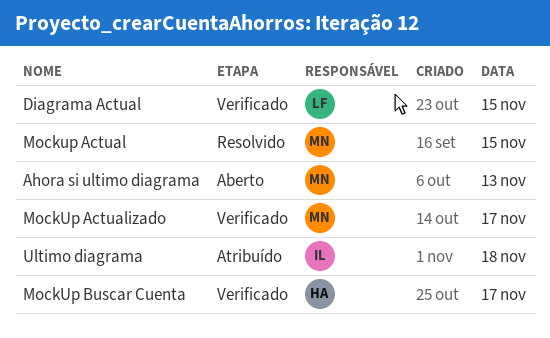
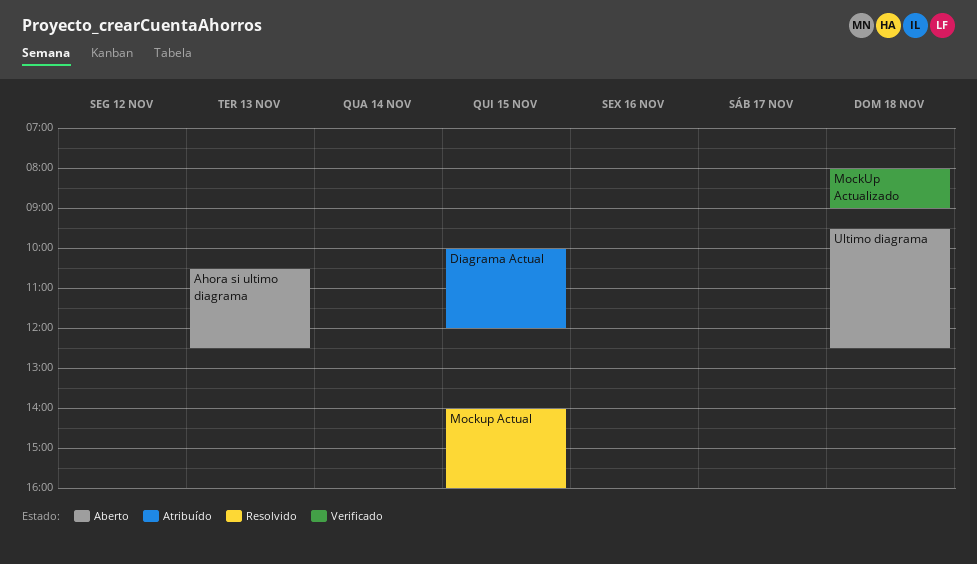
Diagrama Actual, status: Verificado -> Atribuído
MockUp Actualizado, day: Nov 17 -> Nov 18
MockUp Buscar Cuenta: present -> none
Ultimo diagrama, status: Atribuído -> Aberto

